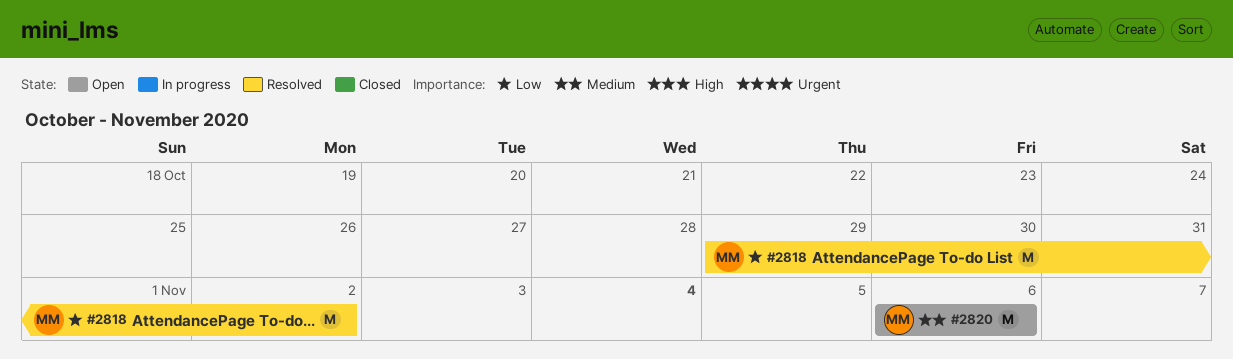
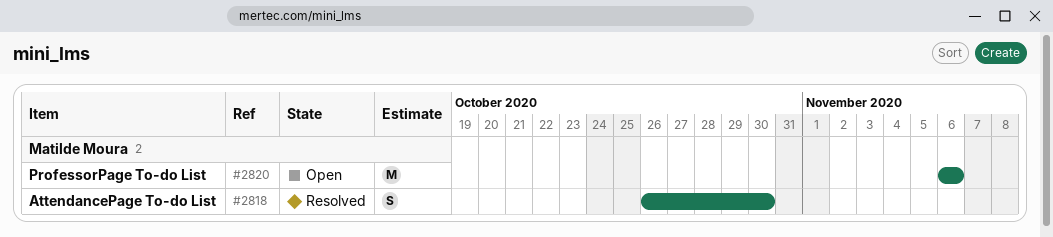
#2818, estimate: M -> S
#2818, start: Oct 29 -> Oct 26
#2818, due: Nov 2 -> Oct 30

